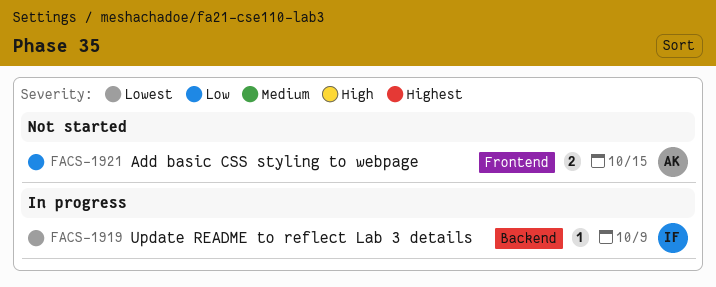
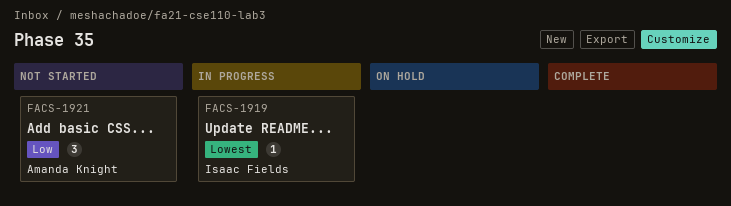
FACS-1921, estimate: 2 -> 3

